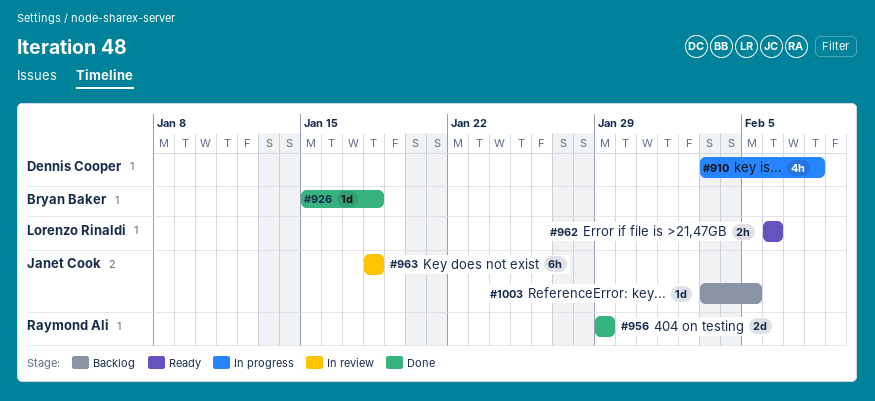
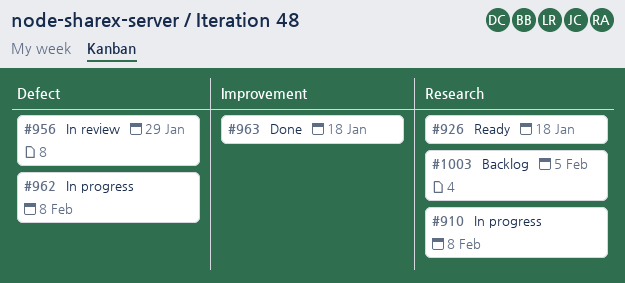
#926, status: Done -> Ready
#956, status: Done -> In review
#962, status: Ready -> In progress
#962, due: Feb 6 -> Feb 8
#963, status: In review -> Done

